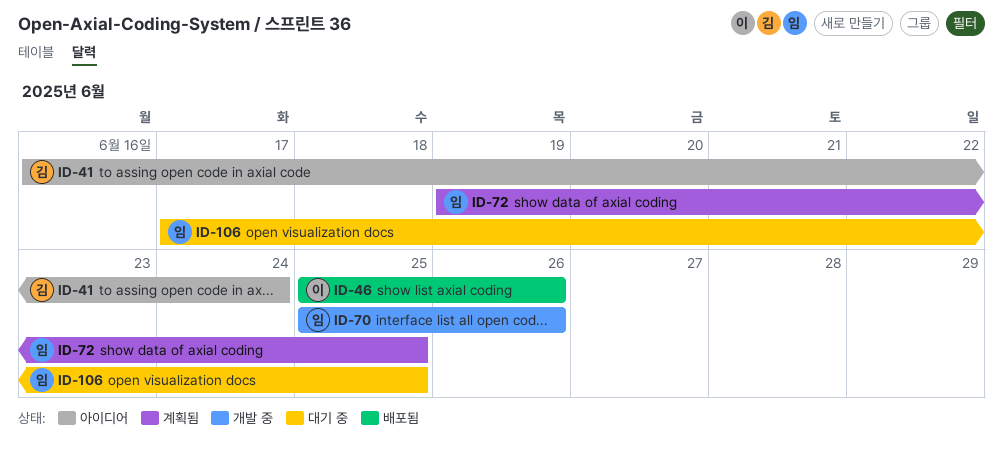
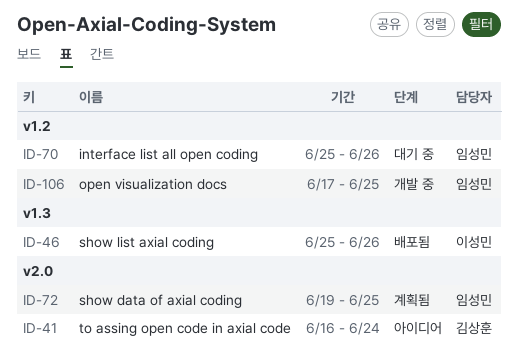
ID-70, status: 개발 중 -> 대기 중
ID-106, status: 대기 중 -> 개발 중

